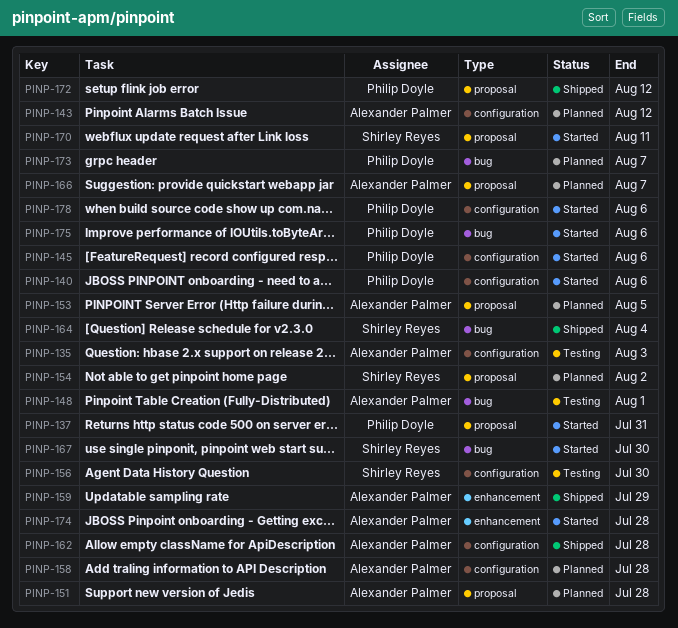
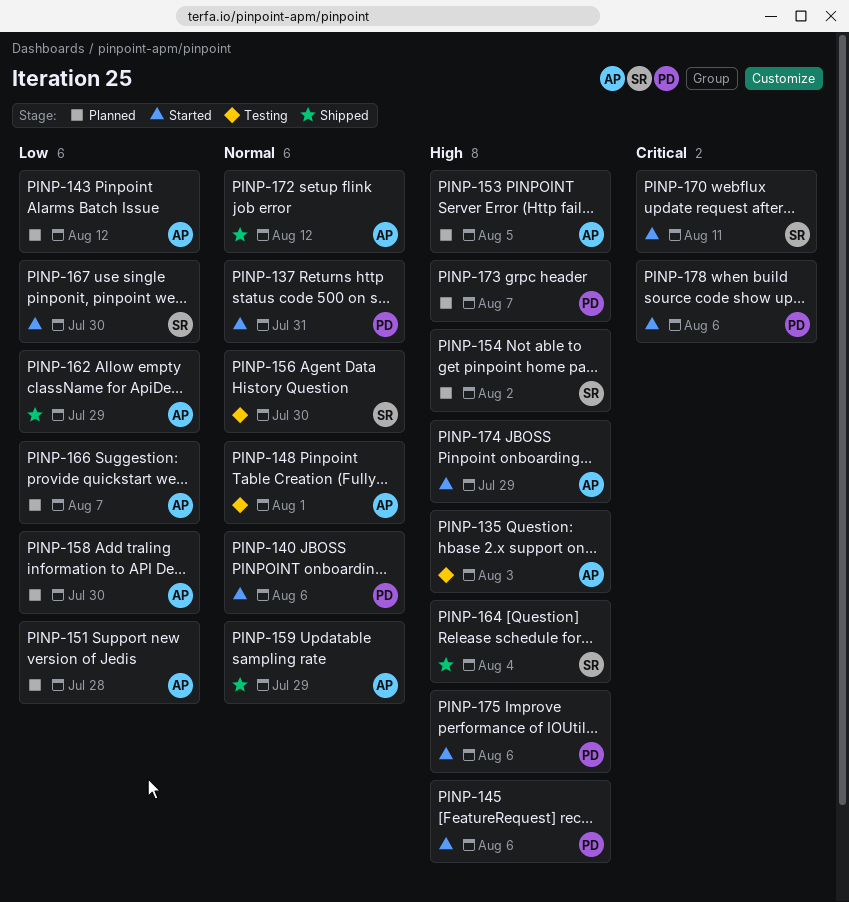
PINP-158, due: Jul 28 -> Jul 30
PINP-162, due: Jul 28 -> Jul 29
PINP-172, owner: Philip Doyle -> Alexander Palmer
PINP-174, due: Jul 28 -> Jul 29

